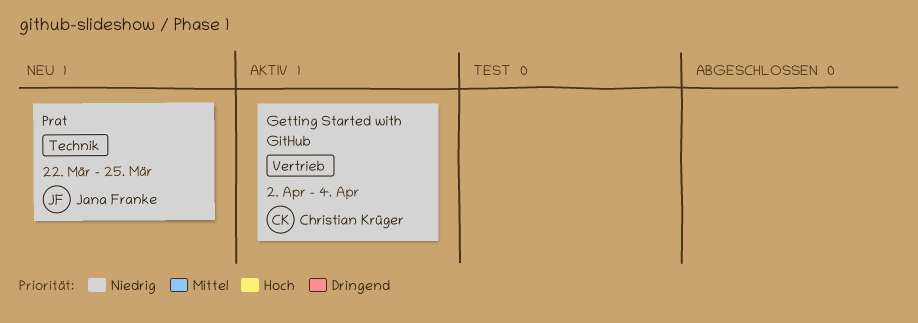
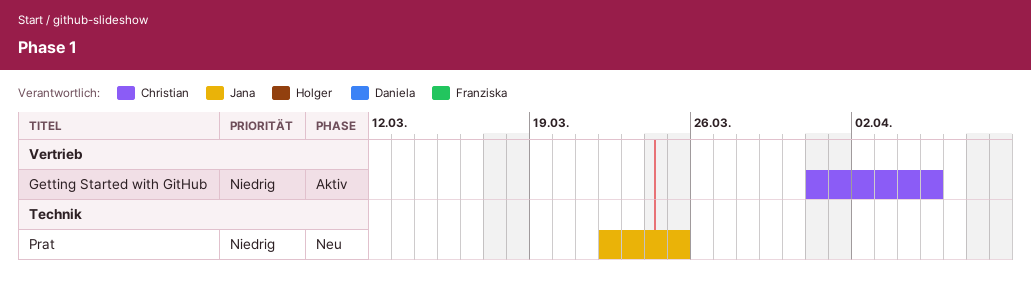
Getting Started with GitHub, start: Apr 2 -> Mar 31
Getting Started with GitHub, due: Apr 4 -> Apr 5

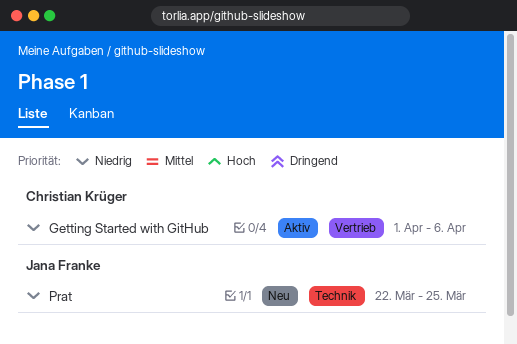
Getting Started with GitHub, start: Mar 31 -> Apr 1
Getting Started with GitHub, due: Apr 5 -> Apr 6

